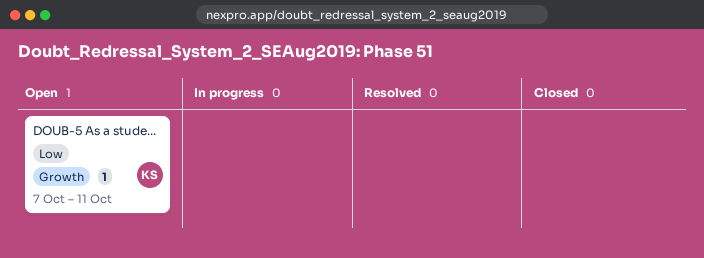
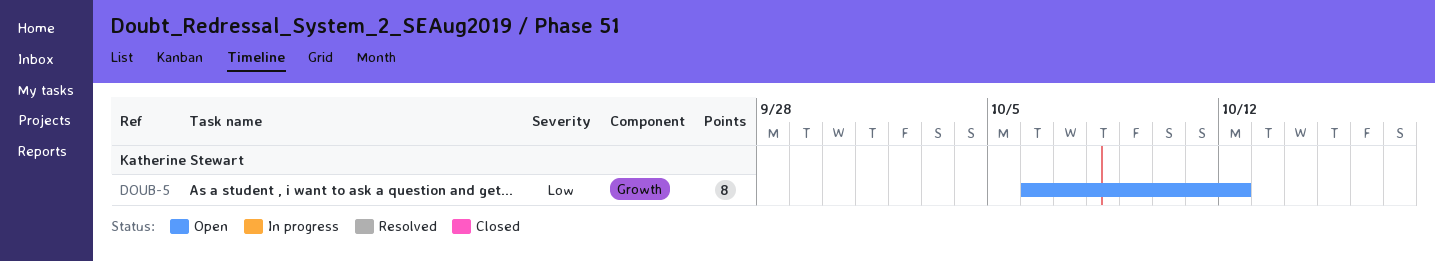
DOUB-5, estimate: 1 -> 8
DOUB-5, start: Oct 7 -> Oct 6
DOUB-5, due: Oct 11 -> Oct 12

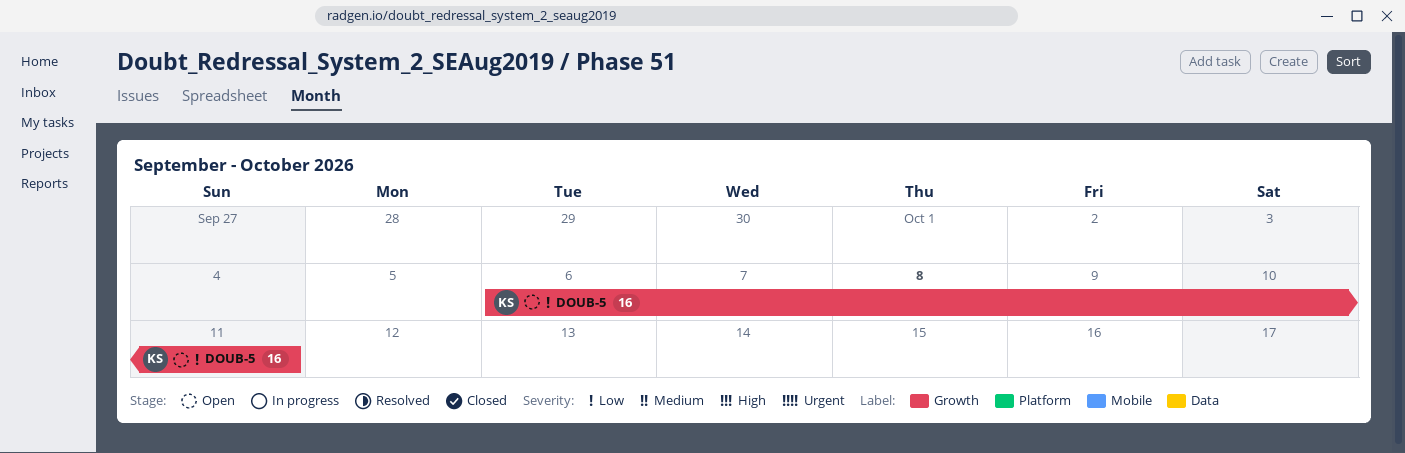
DOUB-5, estimate: 8 -> 16
DOUB-5, due: Oct 12 -> Oct 11

